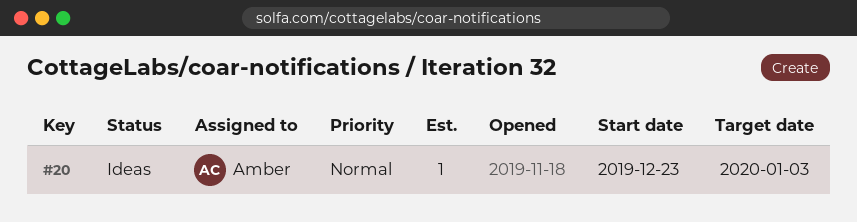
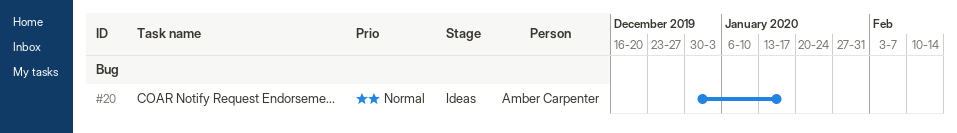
#20, start: Dec 23 -> Dec 30
#20, due: Jan 3 -> Jan 17

